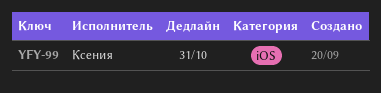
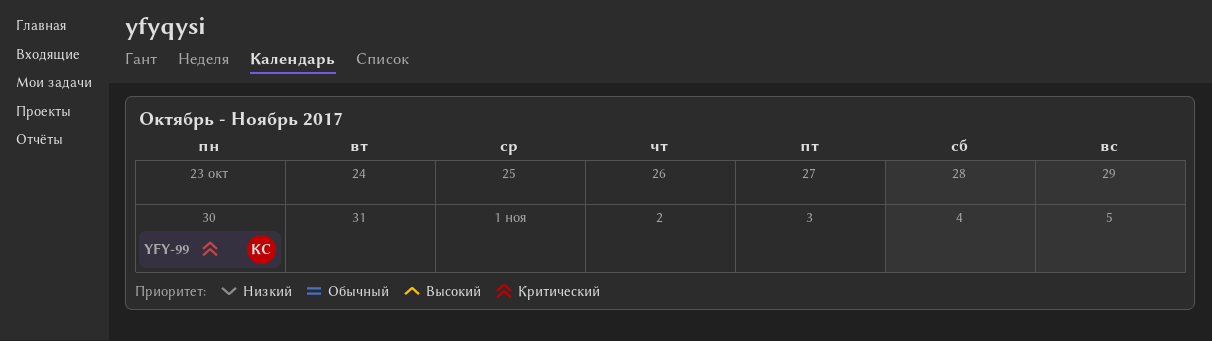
YFY-99, due: Oct 31 -> Oct 30

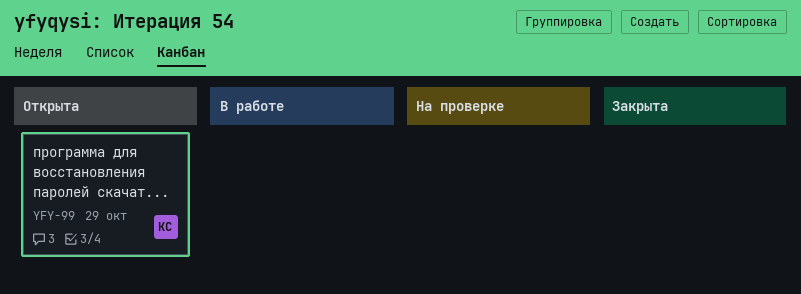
YFY-99, due: Oct 30 -> Oct 29

